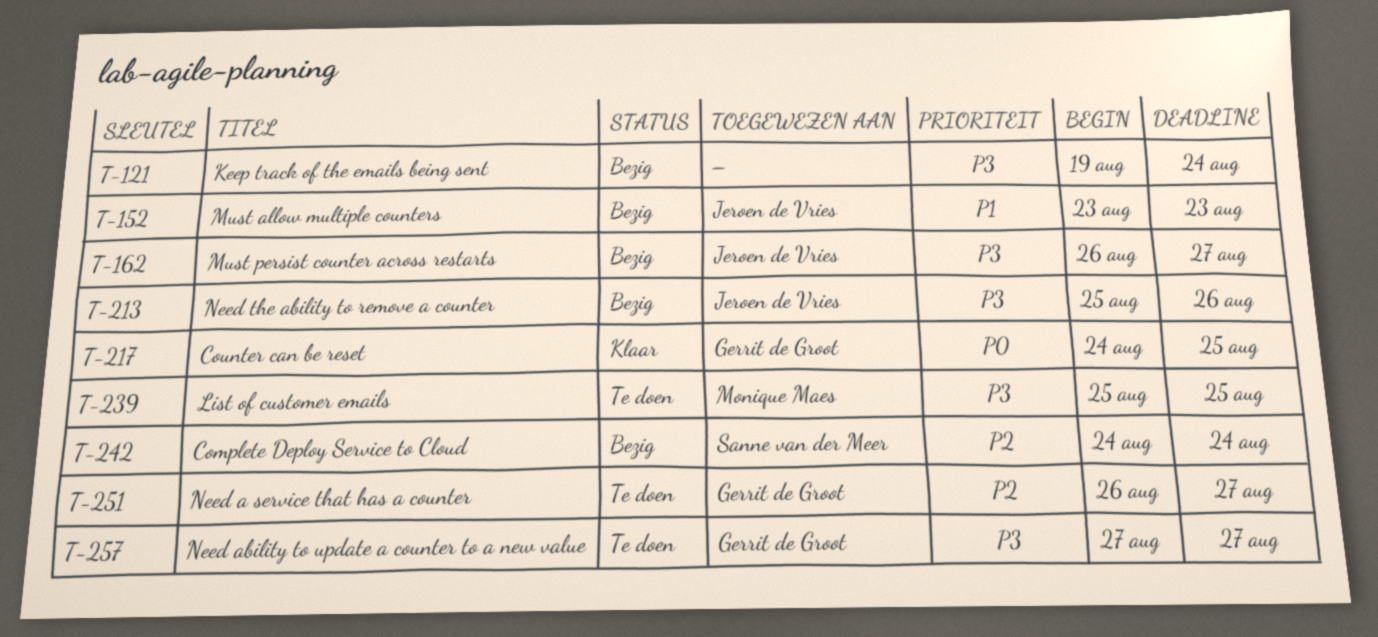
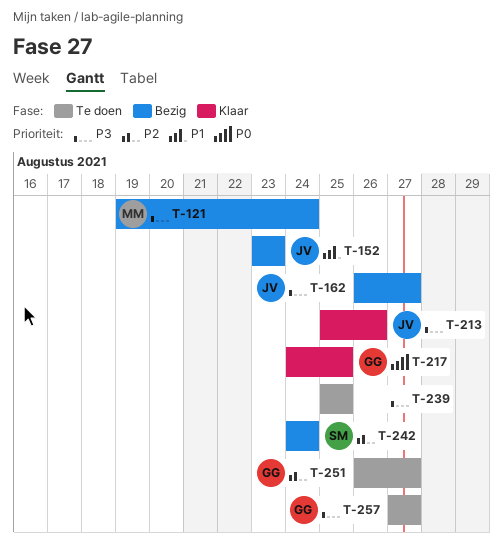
T-121, owner: none -> Monique Maes
T-213, status: Bezig -> Klaar
T-239, owner: Monique Maes -> none

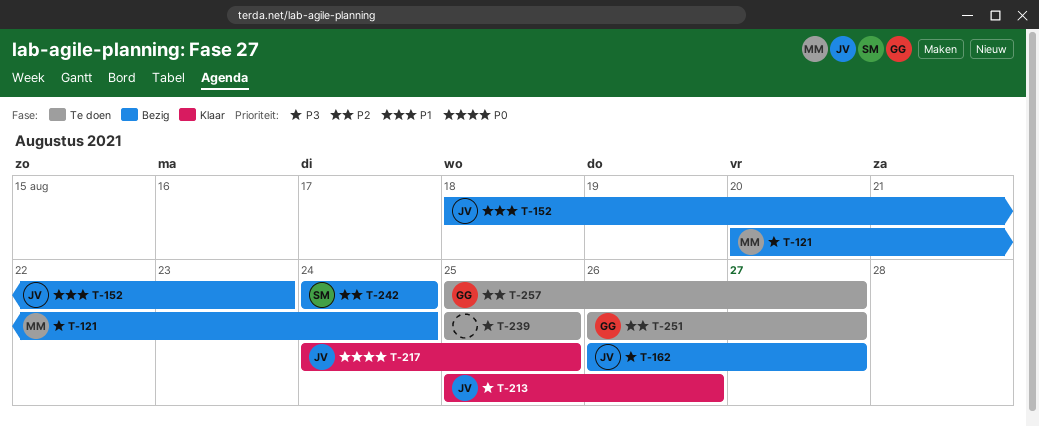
T-121, start: Aug 19 -> Aug 20
T-152, start: Aug 23 -> Aug 18
T-217, owner: GG -> JV
T-257, priority: P3 -> P2
T-257, start: Aug 27 -> Aug 25

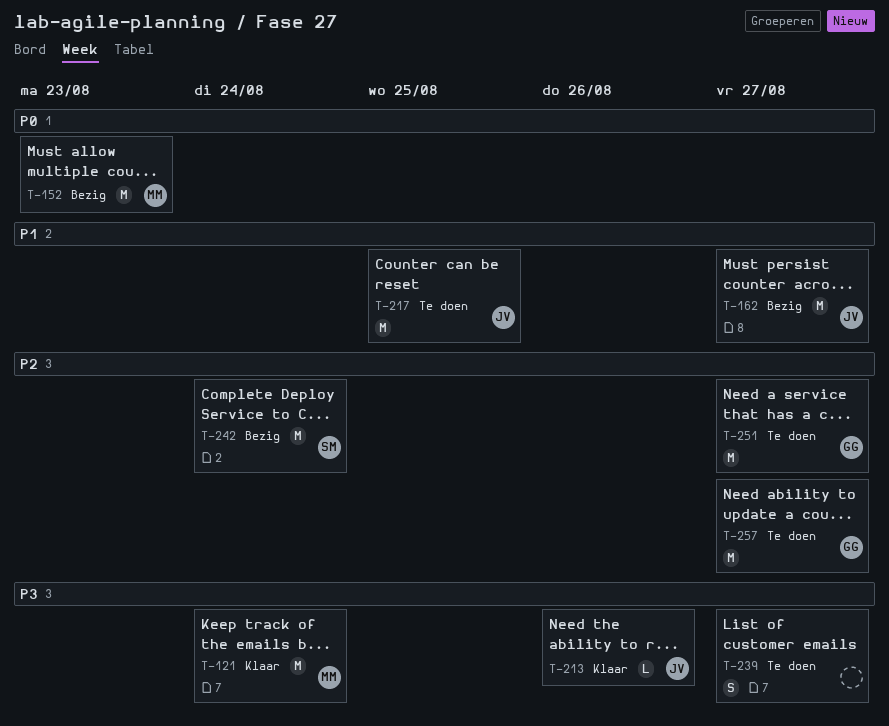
T-121, status: Bezig -> Klaar
T-152, owner: JV -> MM
T-152, priority: P1 -> P0
T-162, priority: P3 -> P1
T-217, status: Klaar -> Te doen
T-217, priority: P0 -> P1
T-239, due: Aug 25 -> Aug 27

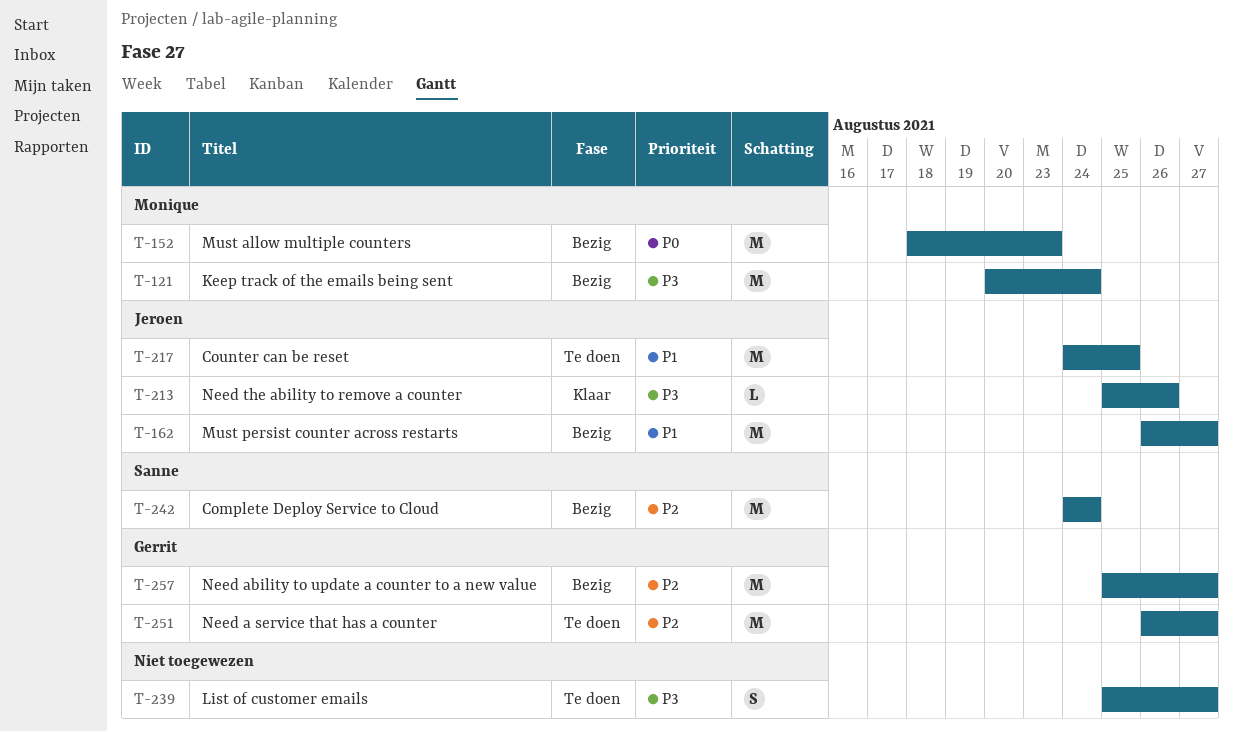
T-121, status: Klaar -> Bezig
T-257, status: Te doen -> Bezig

